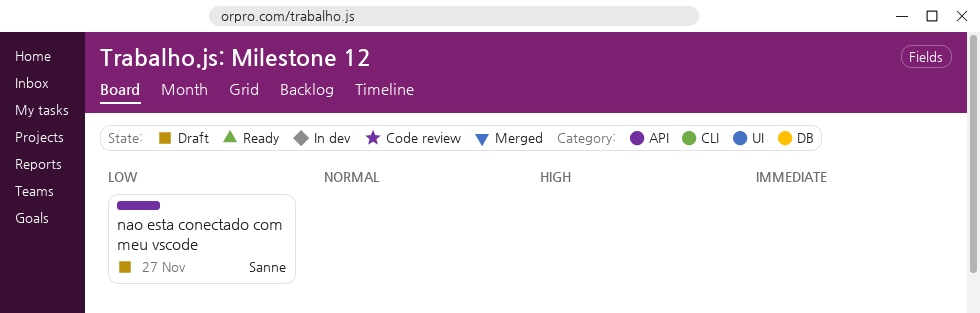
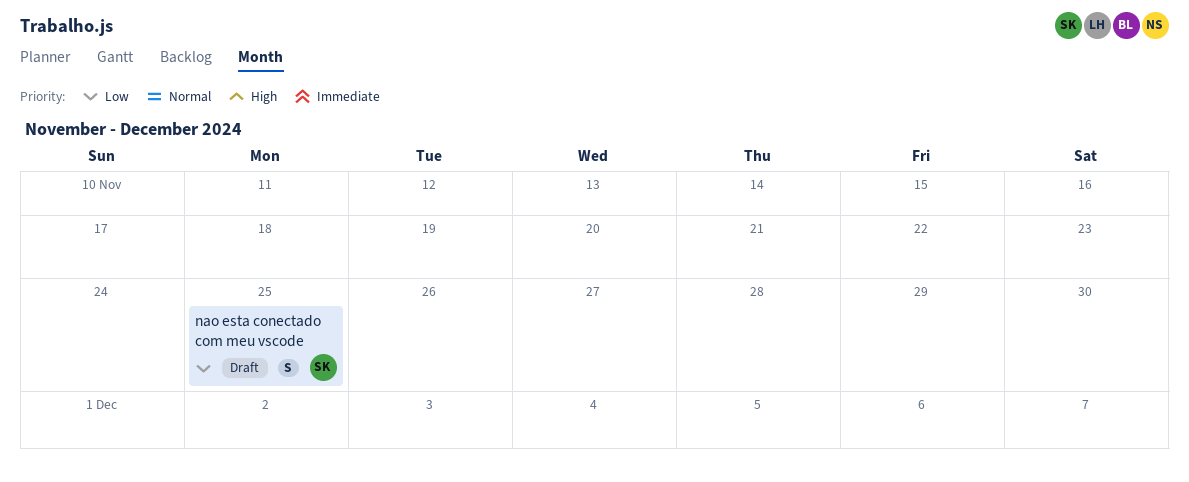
nao esta conectado com meu vscode, due: Nov 27 -> Nov 25

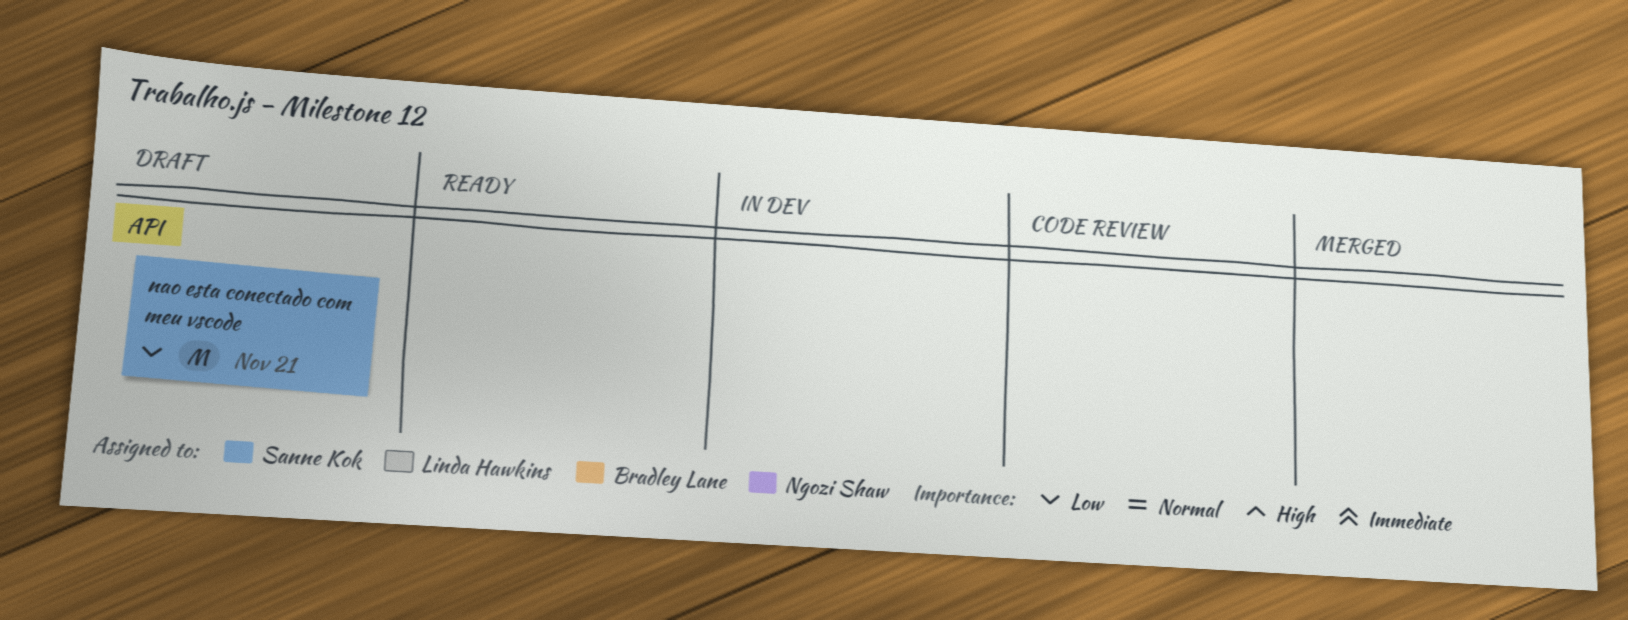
nao esta conectado com meu vscode, estimate: S -> M
nao esta conectado com meu vscode, due: Nov 25 -> Nov 21

